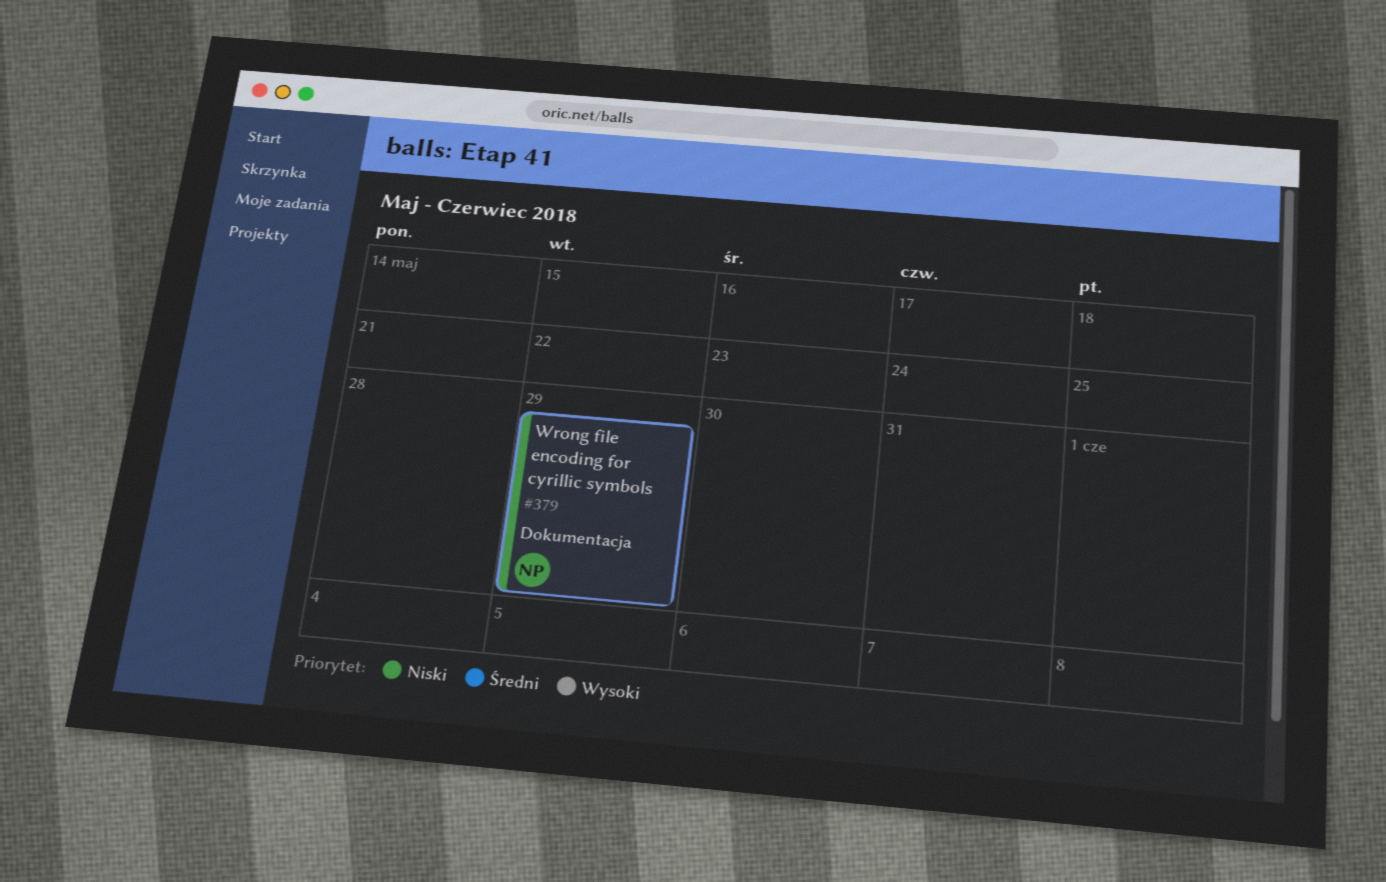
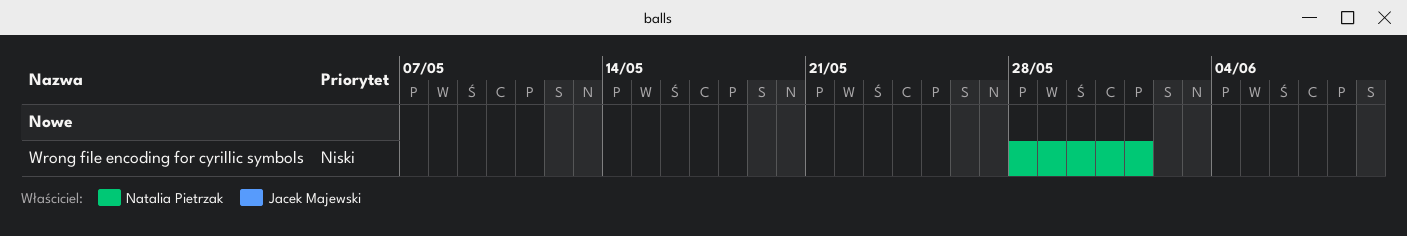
Wrong file encoding for cyrillic symbols, due: May 29 -> Jun 1

